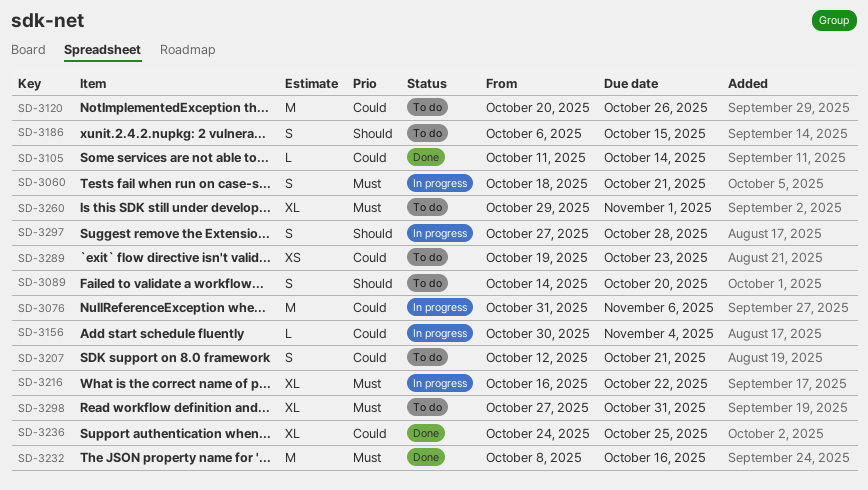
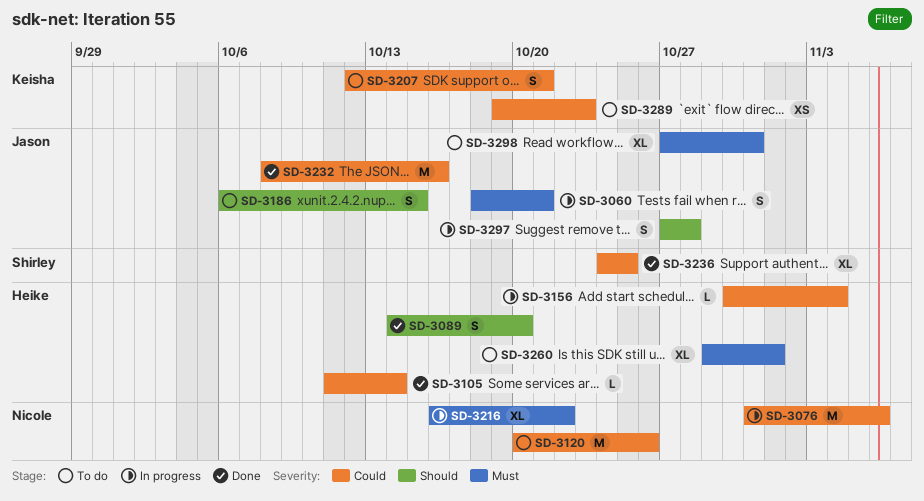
SD-3089, status: To do -> Done
SD-3232, priority: Must -> Could

